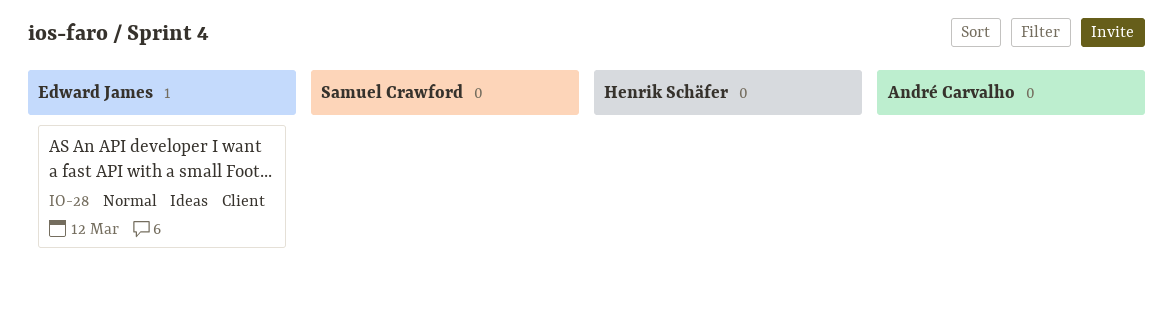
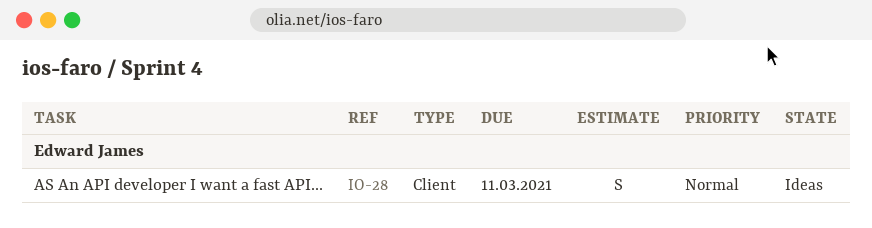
IO-28, due: Mar 12 -> Mar 11

